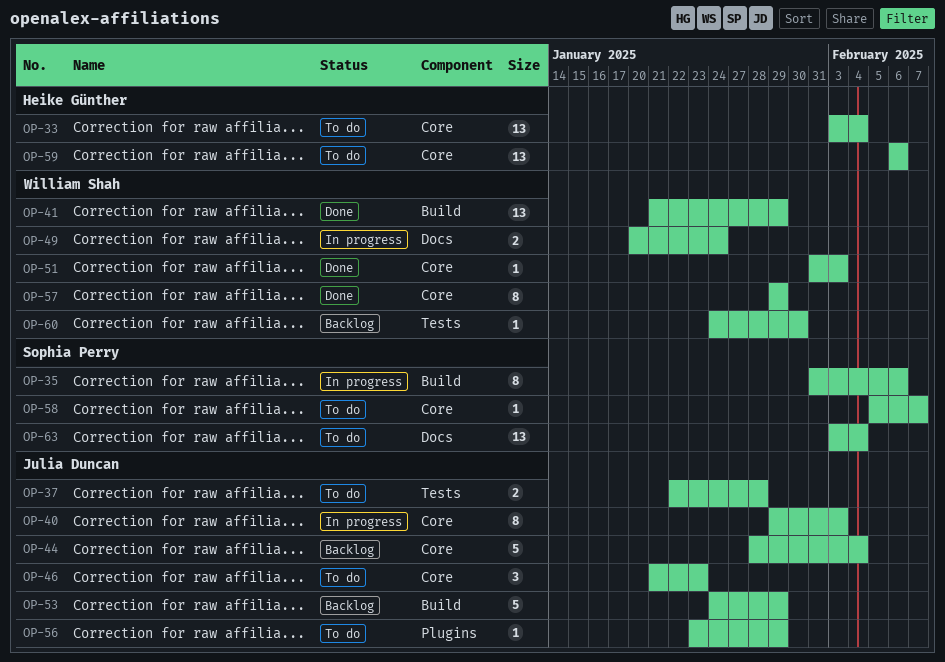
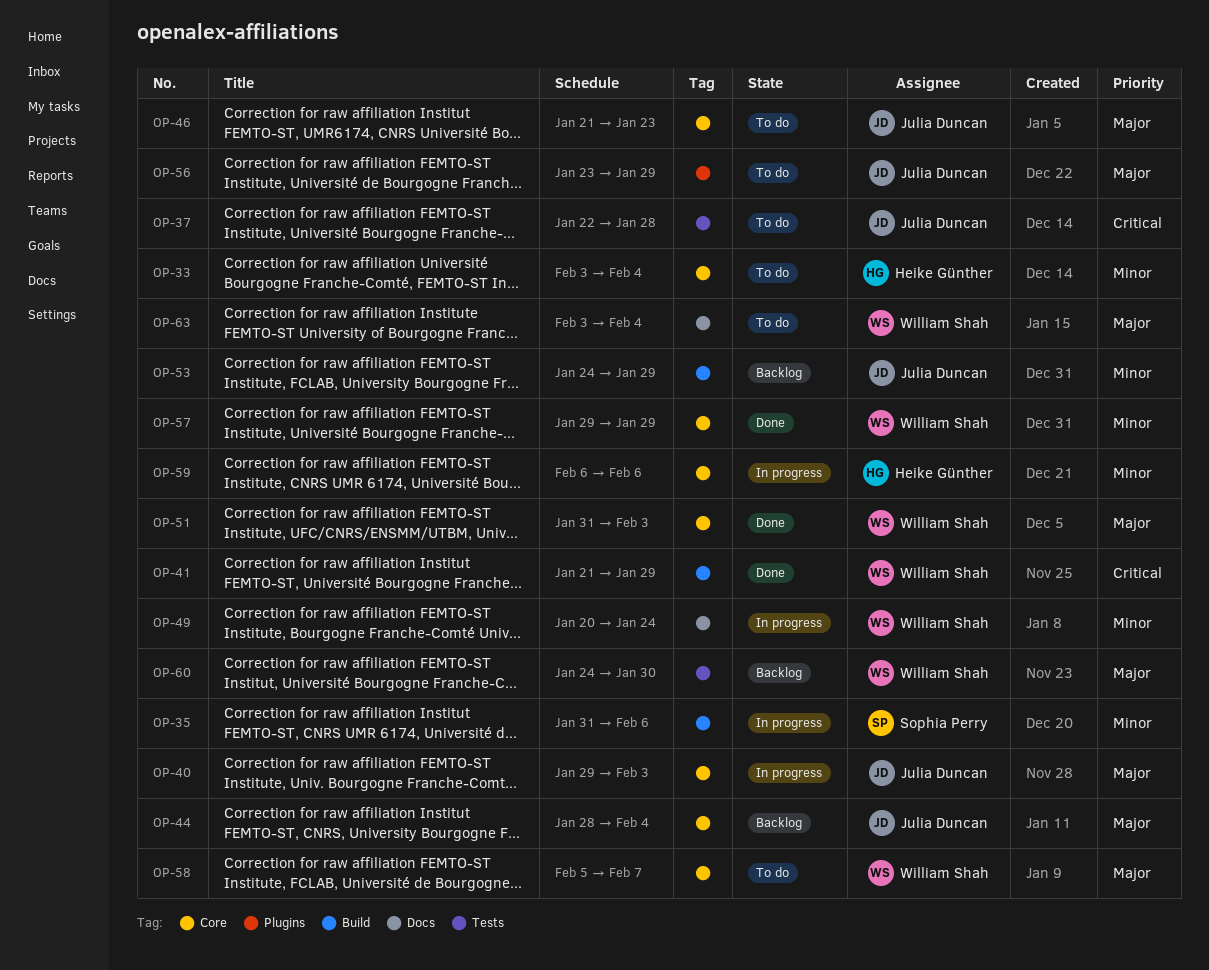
OP-58, owner: Sophia Perry -> William Shah
OP-59, status: To do -> In progress
OP-63, owner: Sophia Perry -> William Shah

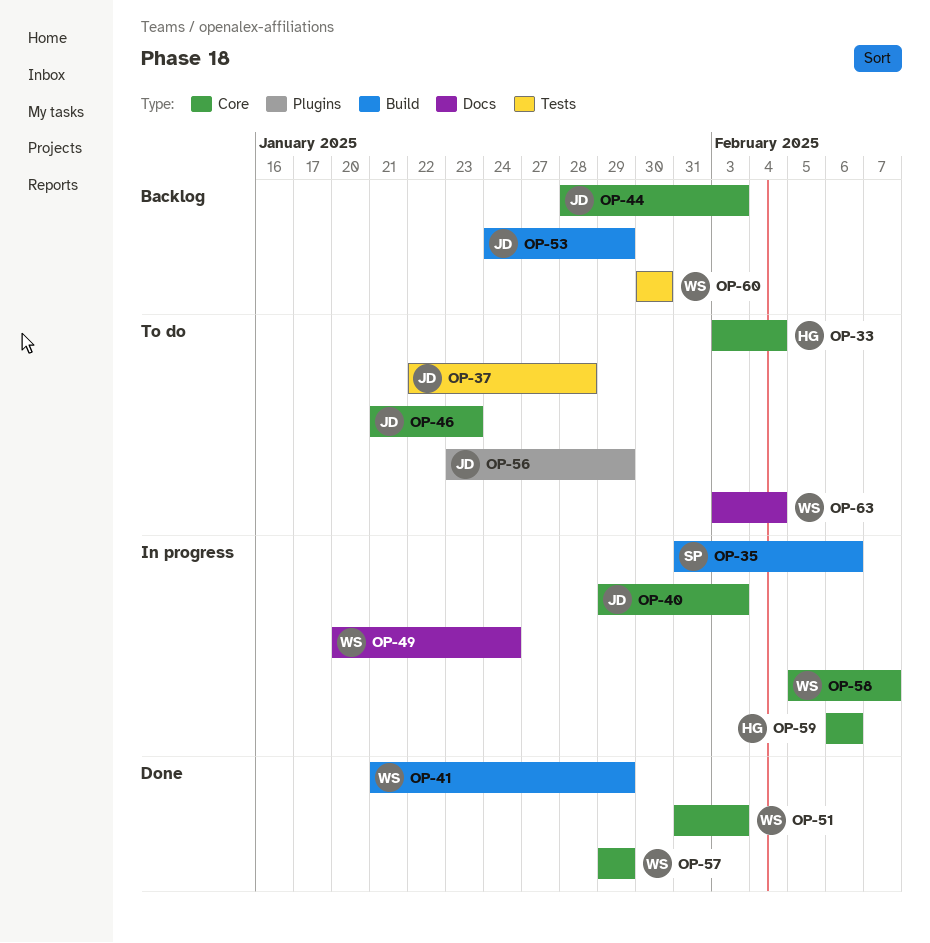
OP-44, due: Feb 4 -> Feb 3
OP-58, status: To do -> In progress
OP-60, start: Jan 24 -> Jan 30

